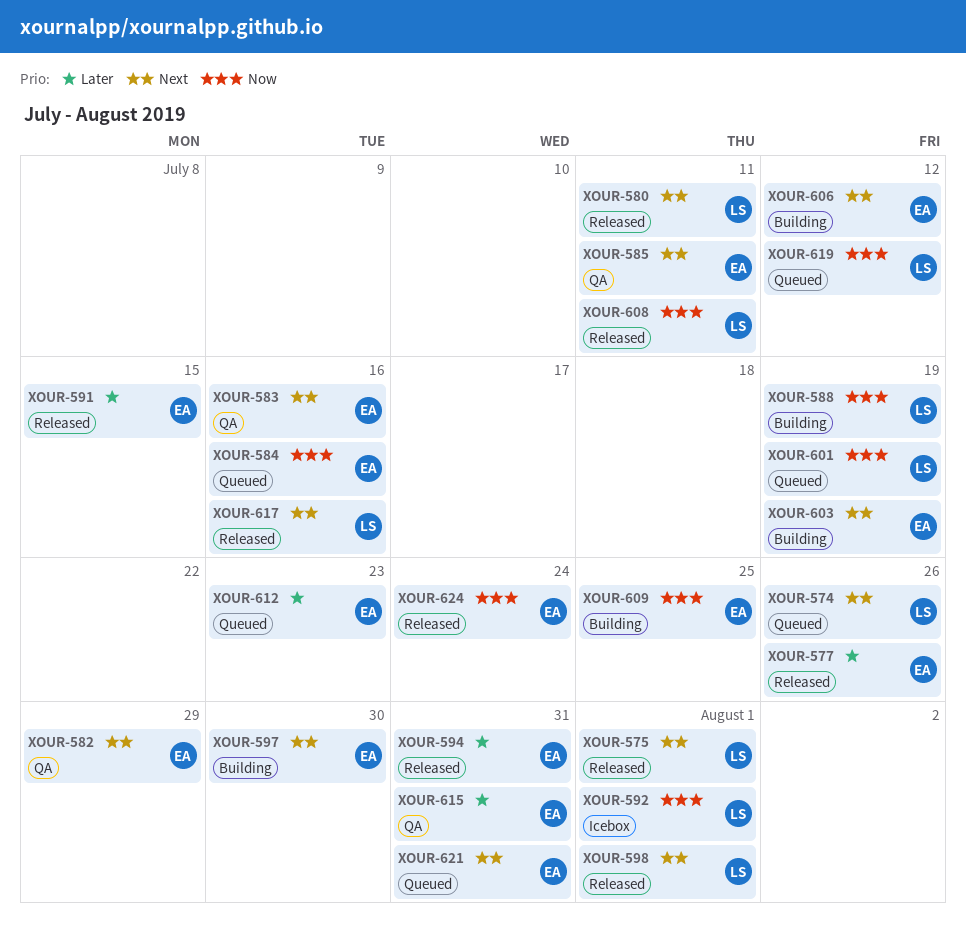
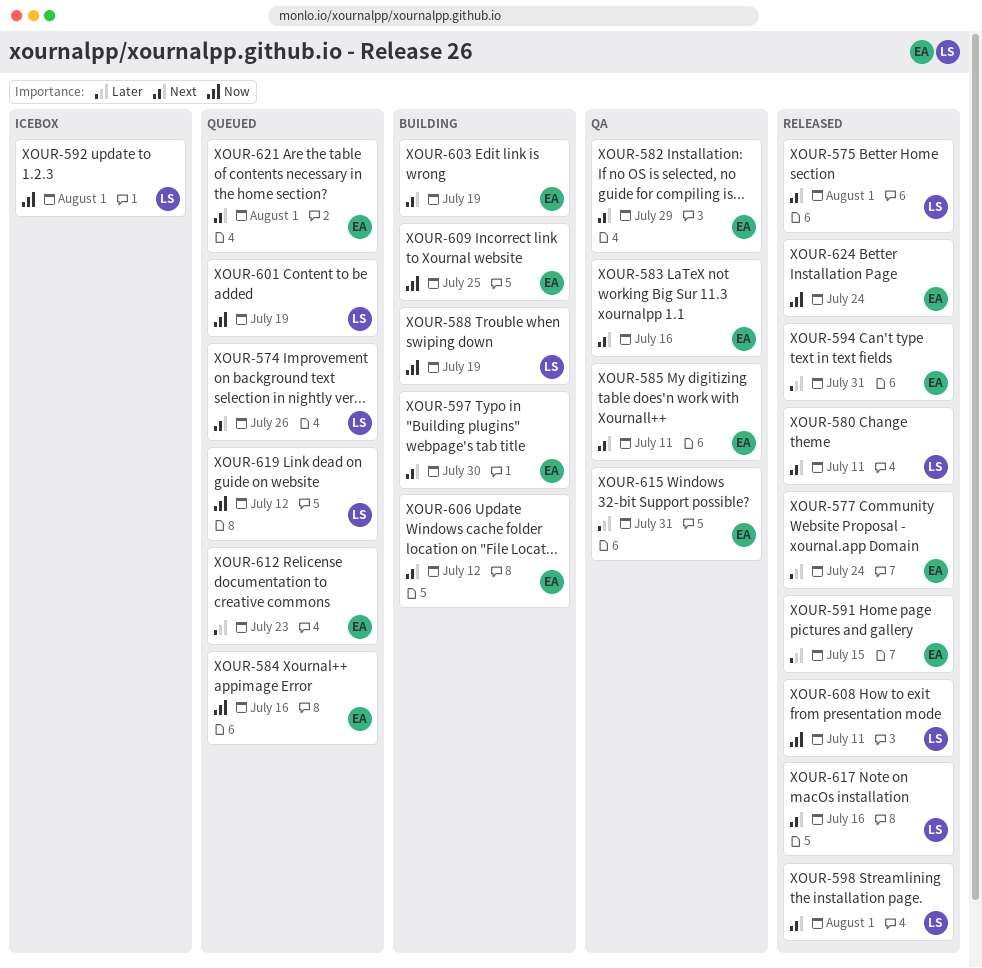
XOUR-577, due: Jul 26 -> Jul 24
XOUR-621, due: Jul 31 -> Aug 1

